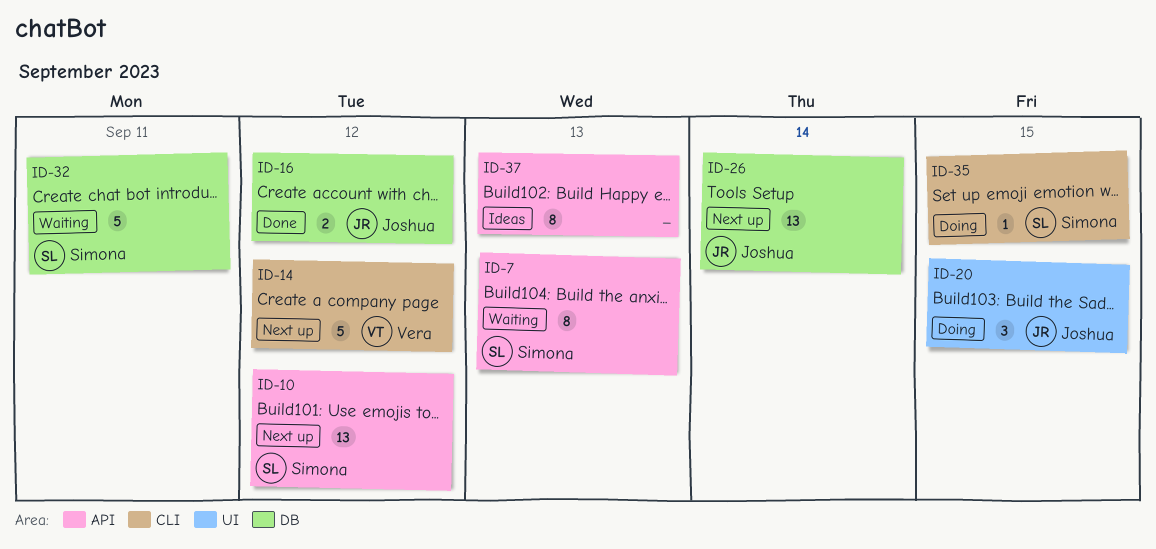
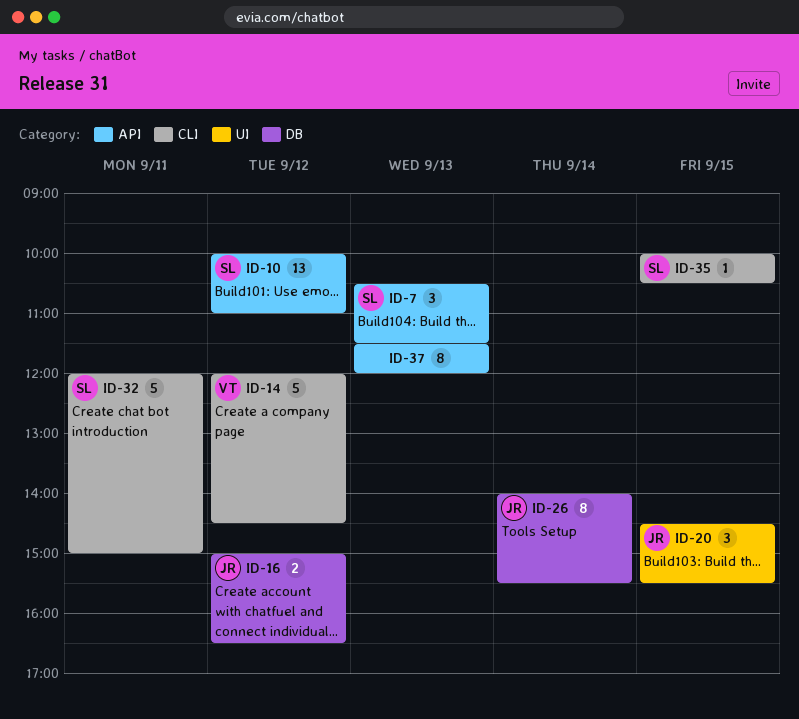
ID-7, estimate: 8 -> 3
ID-26, estimate: 13 -> 8
ID-32, label: DB -> CLI

